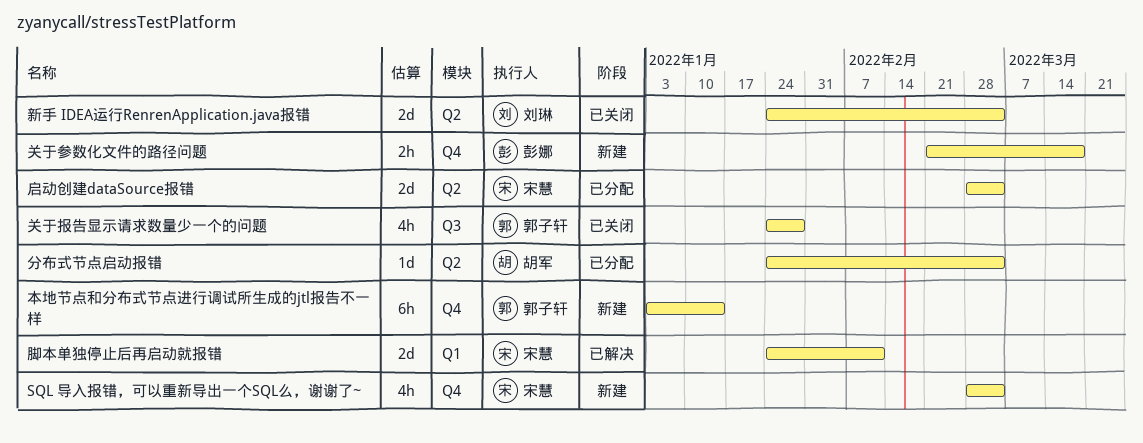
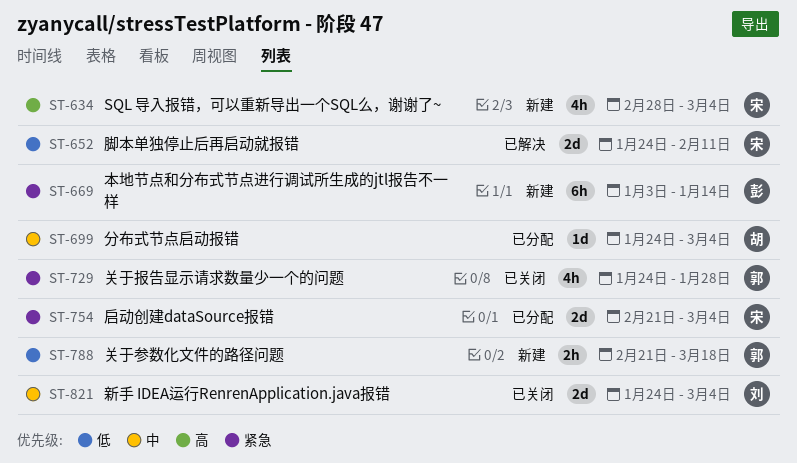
关于参数化文件的路径问题, owner: 彭娜 -> 郭子轩
启动创建dataSource报错, start: Feb 28 -> Feb 21
本地节点和分布式节点进行调试所生成的jtl报告不一样, owner: 郭子轩 -> 彭娜

